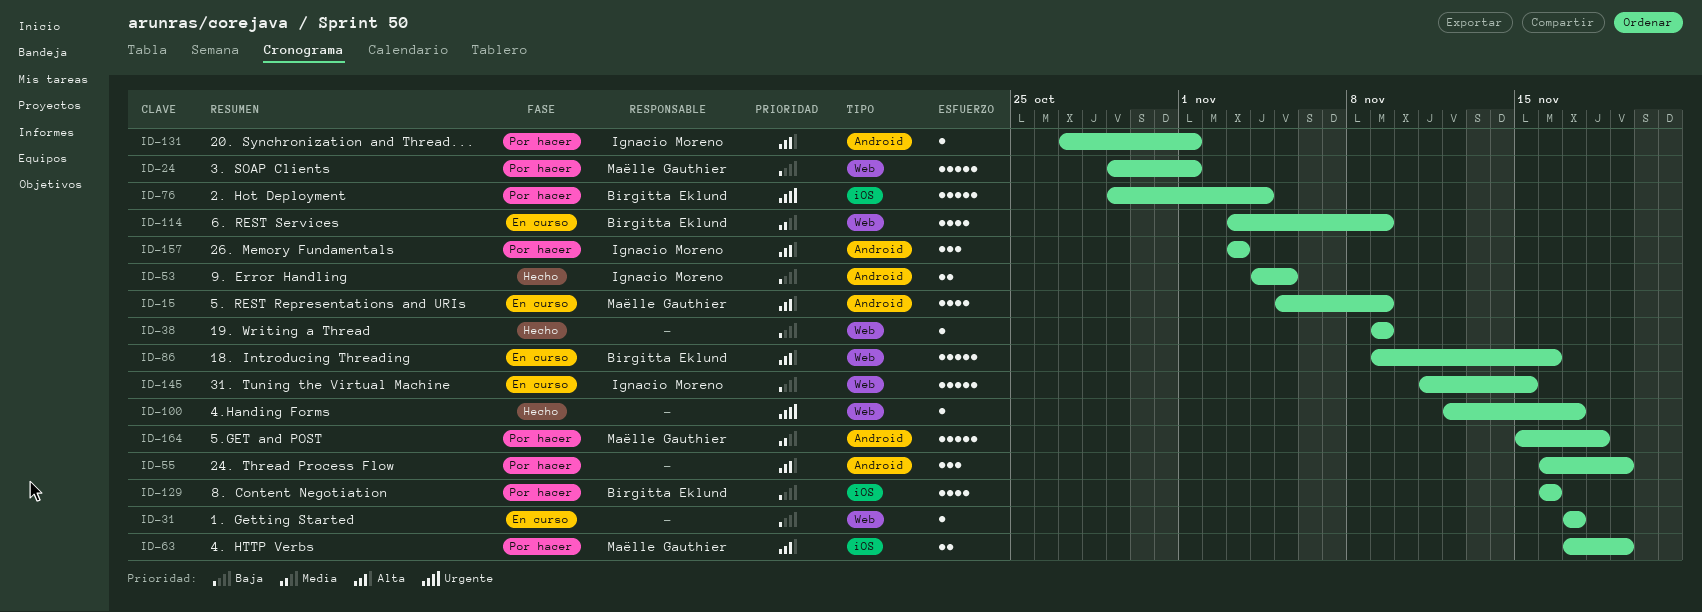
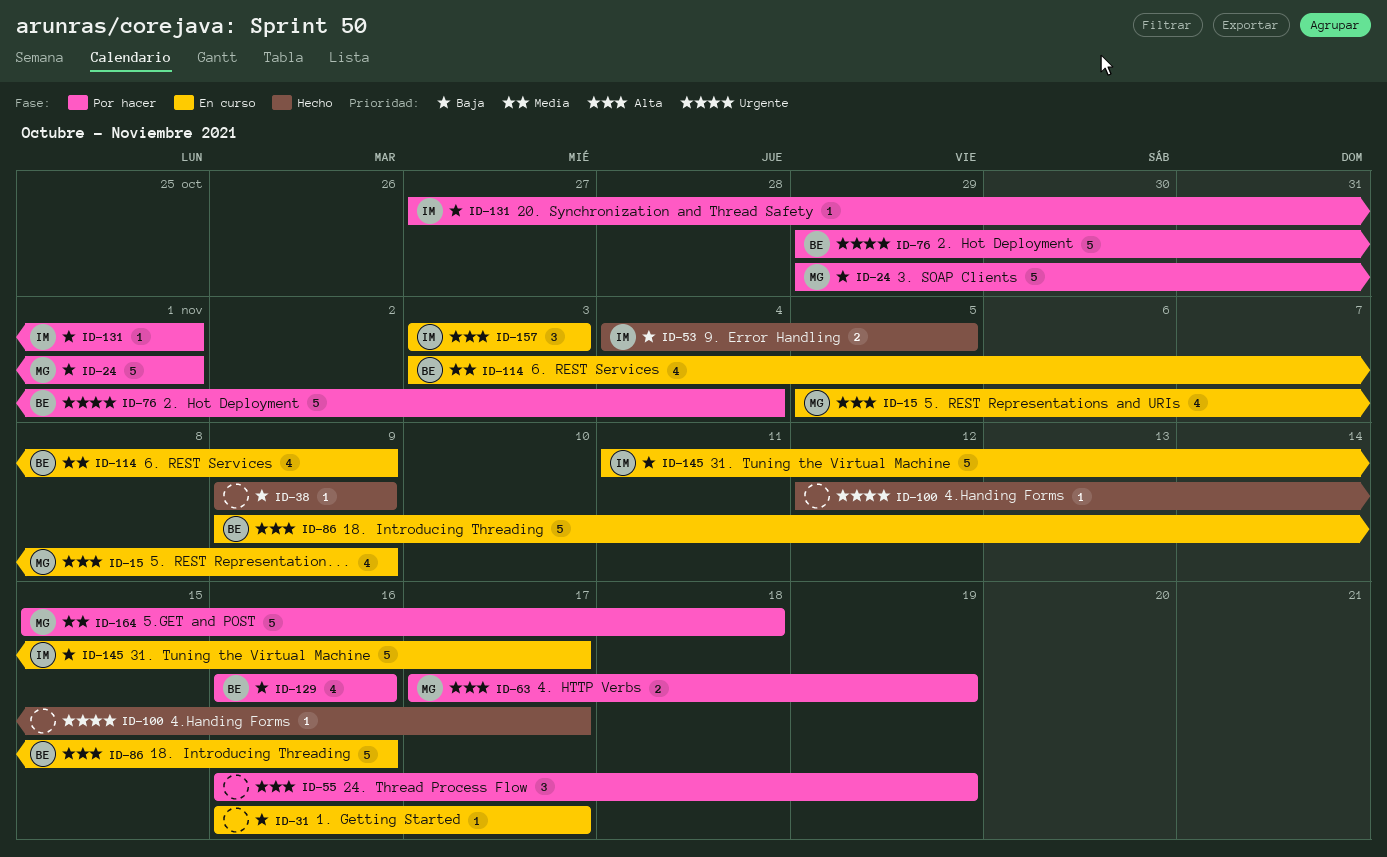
ID-31, start: Nov 17 -> Nov 16
ID-131, priority: Alta -> Baja
ID-145, due: Nov 15 -> Nov 17
ID-157, status: Por hacer -> En curso

